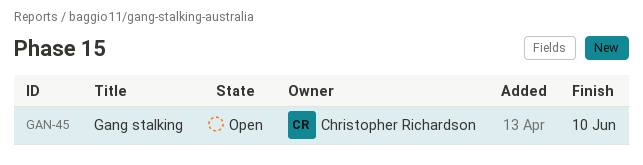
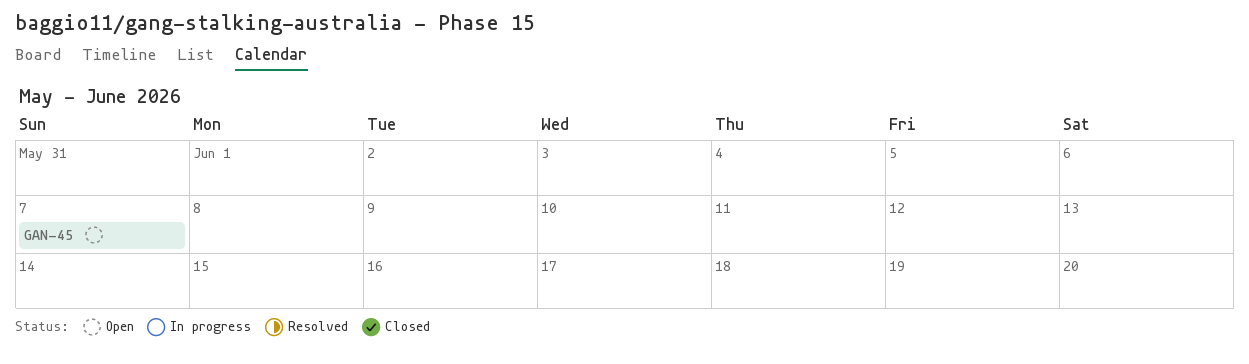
GAN-45, due: Jun 10 -> Jun 7

